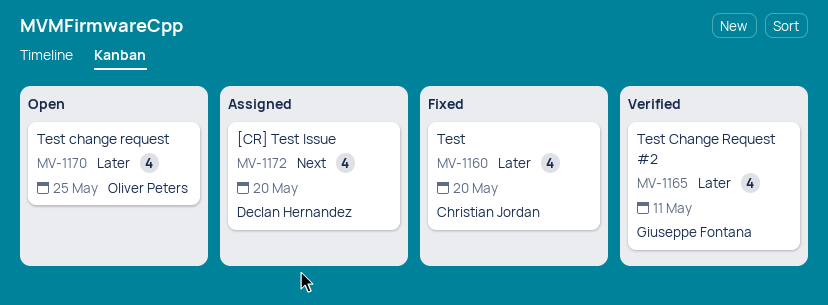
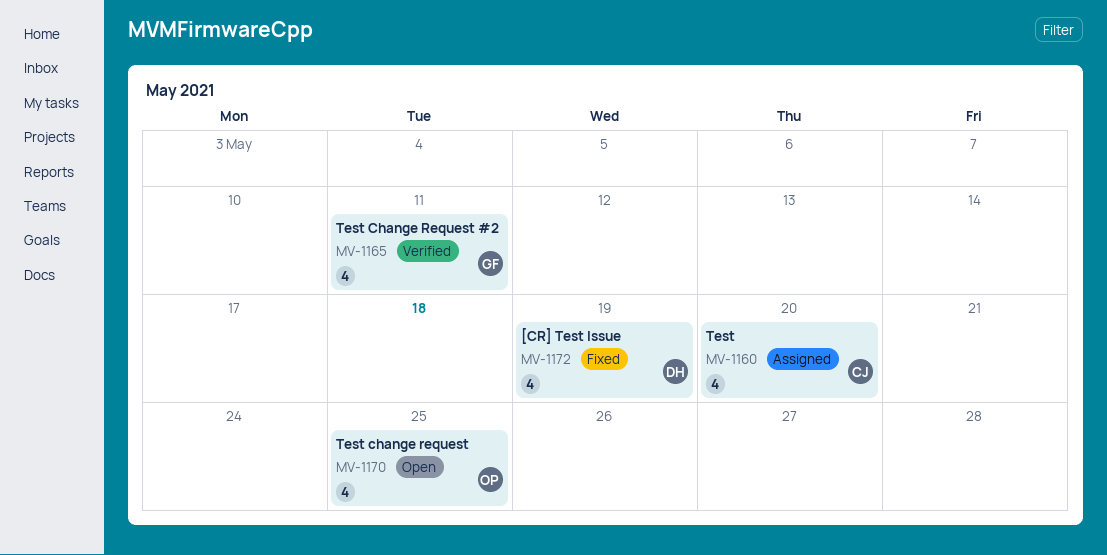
MV-1160, status: Fixed -> Assigned
MV-1172, status: Assigned -> Fixed
MV-1172, due: May 20 -> May 19

